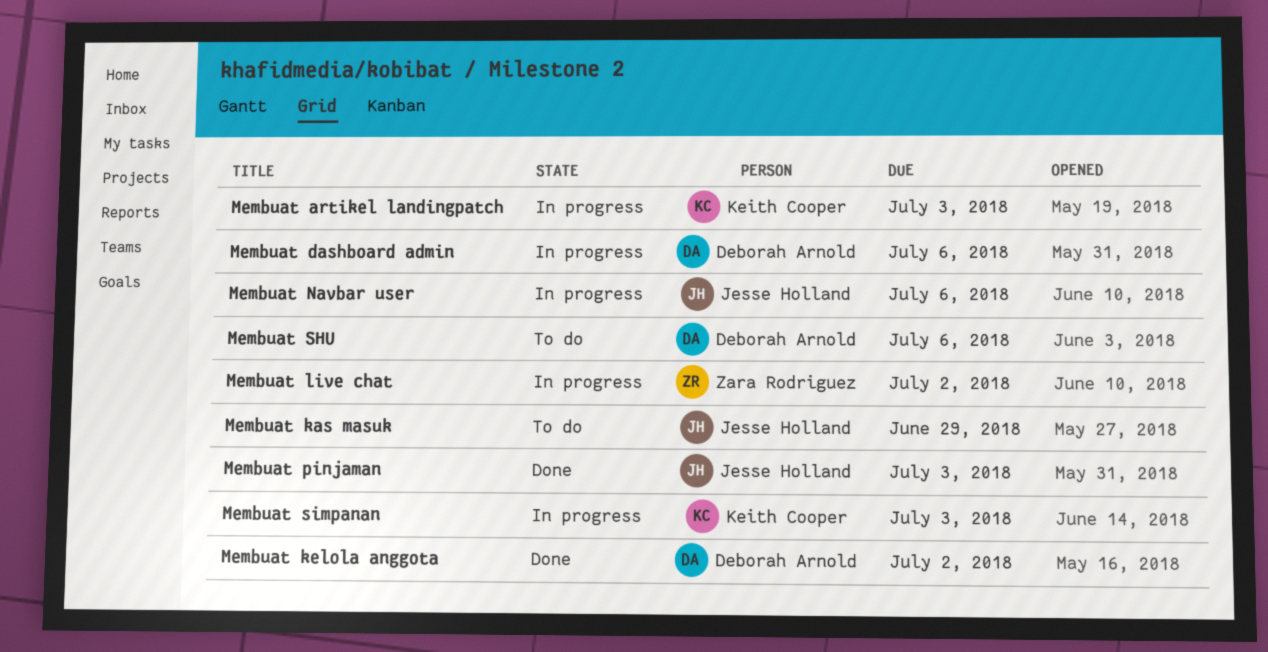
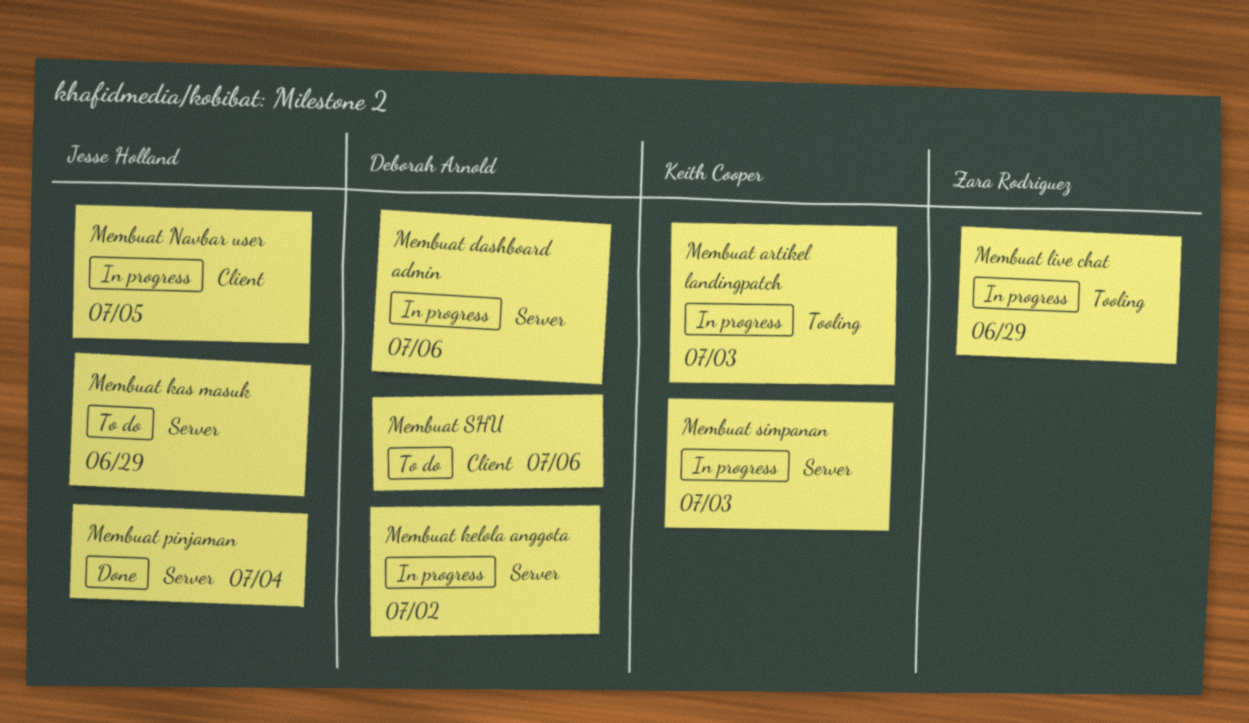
Membuat kelola anggota, status: Done -> In progress
Membuat live chat, due: Jul 2 -> Jun 29
Membuat Navbar user, due: Jul 6 -> Jul 5
Membuat pinjaman, due: Jul 3 -> Jul 4

